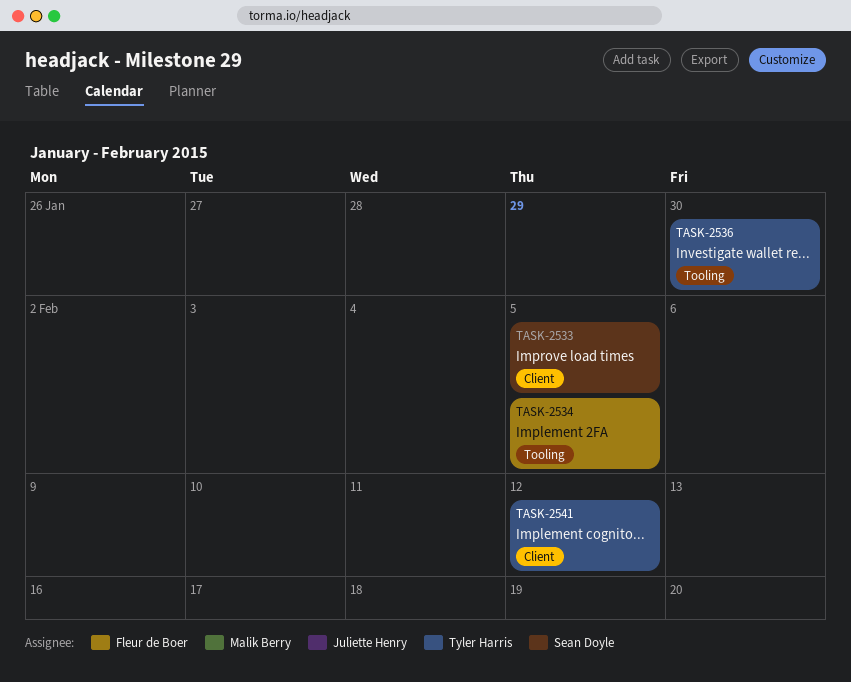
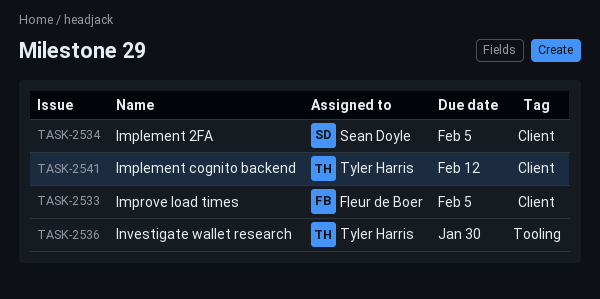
TASK-2533, owner: Sean Doyle -> Fleur de Boer
TASK-2534, owner: Fleur de Boer -> Sean Doyle
TASK-2534, label: Tooling -> Client

